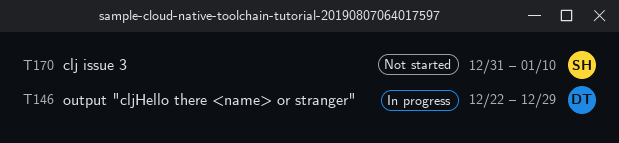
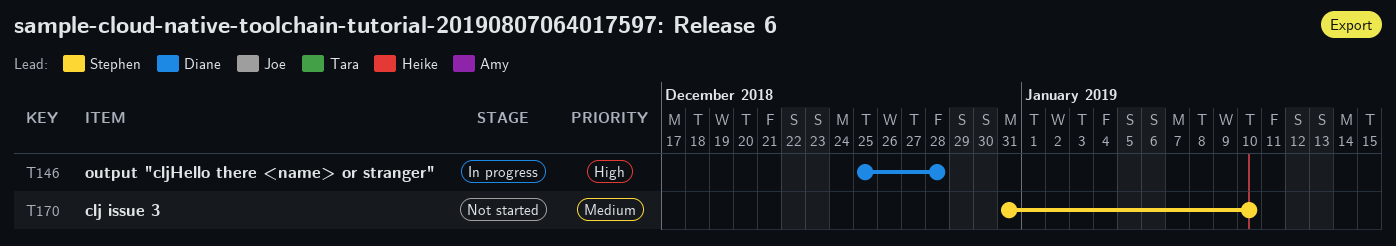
T146, start: Dec 22 -> Dec 25
T146, due: Dec 29 -> Dec 28

